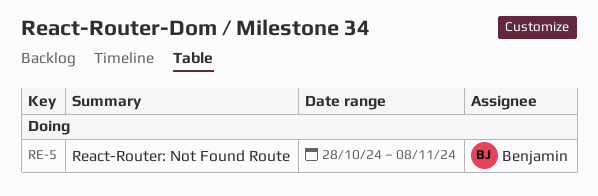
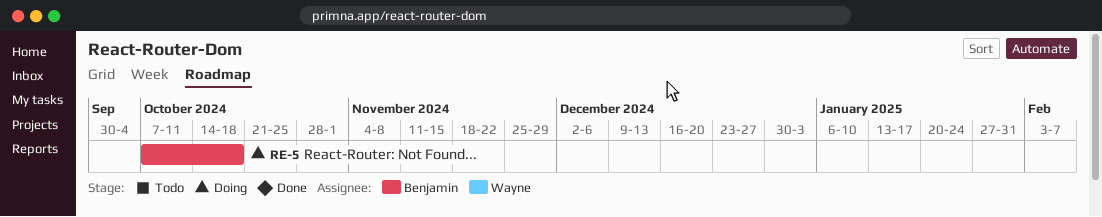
RE-5, start: Oct 28 -> Oct 7
RE-5, due: Nov 8 -> Oct 18

